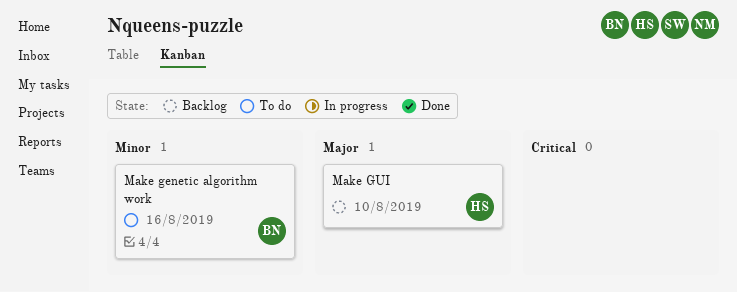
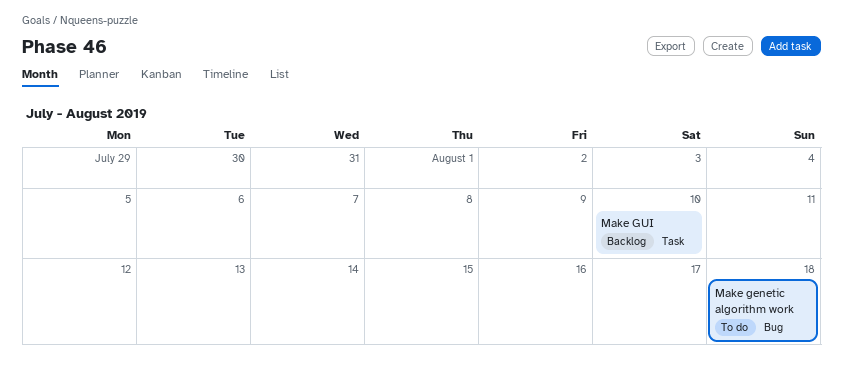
Make genetic algorithm work, due: Aug 16 -> Aug 18

